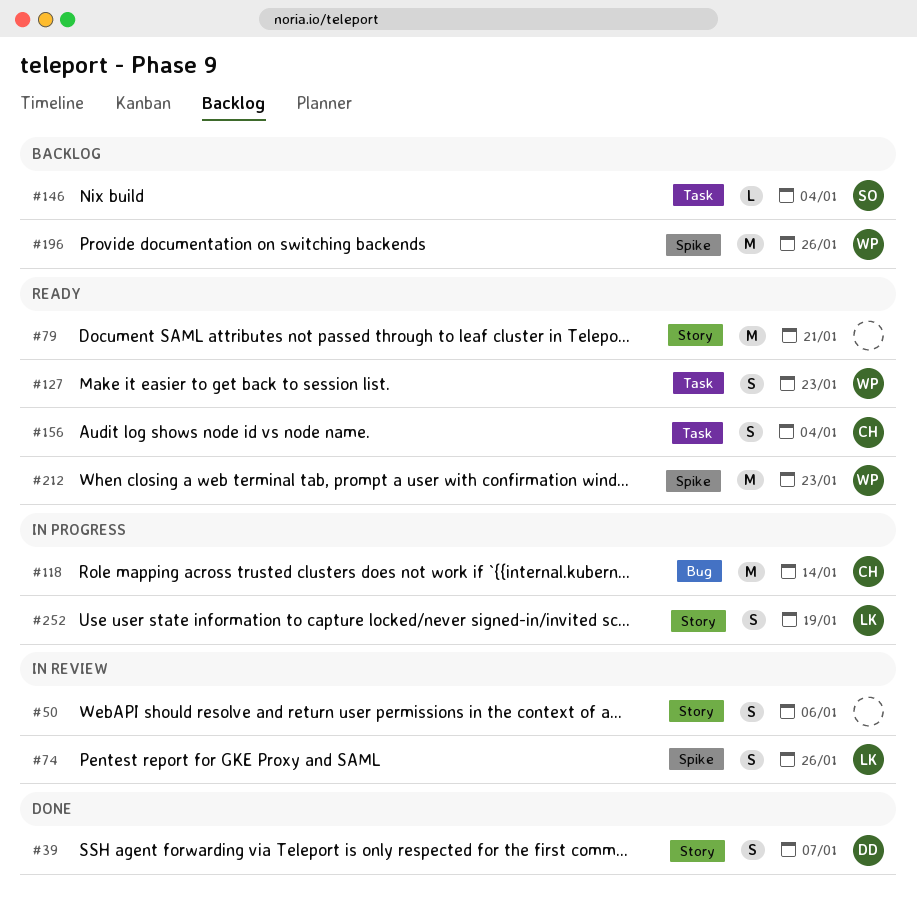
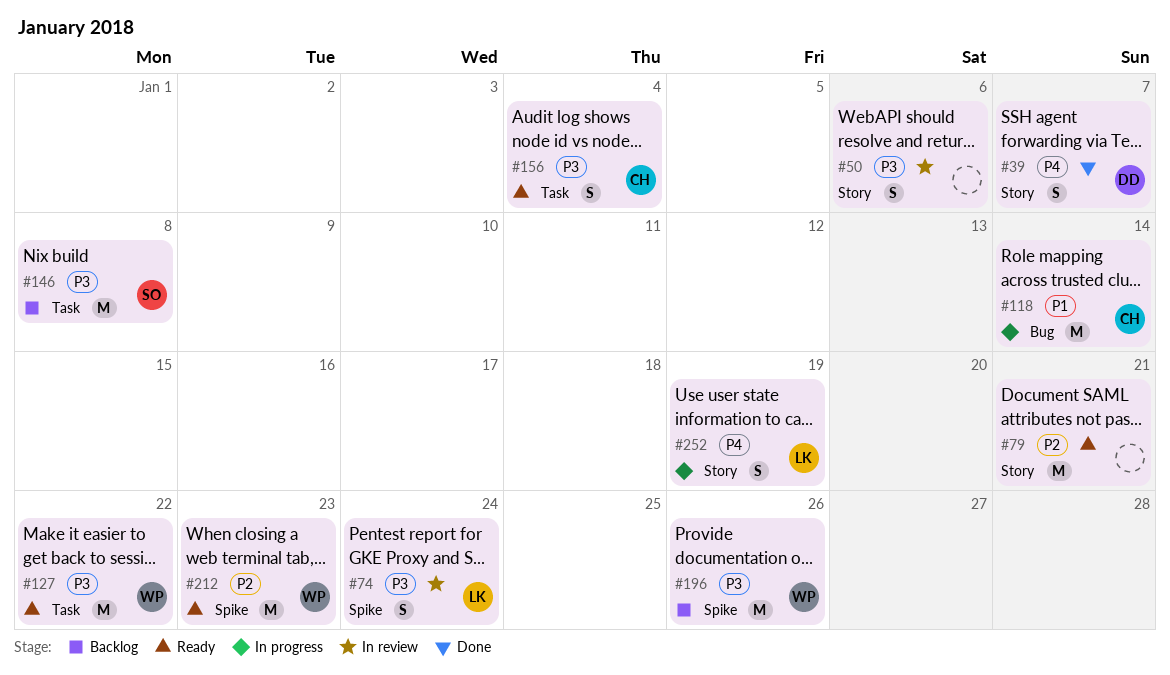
#74, due: Jan 26 -> Jan 24
#127, estimate: S -> M
#127, due: Jan 23 -> Jan 22
#146, estimate: L -> M
#146, due: Jan 4 -> Jan 8

